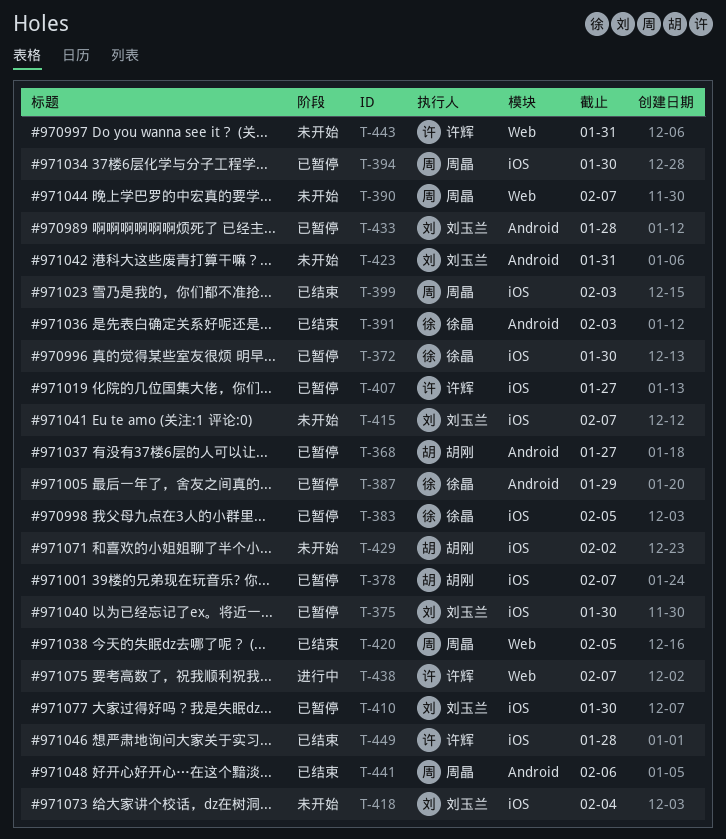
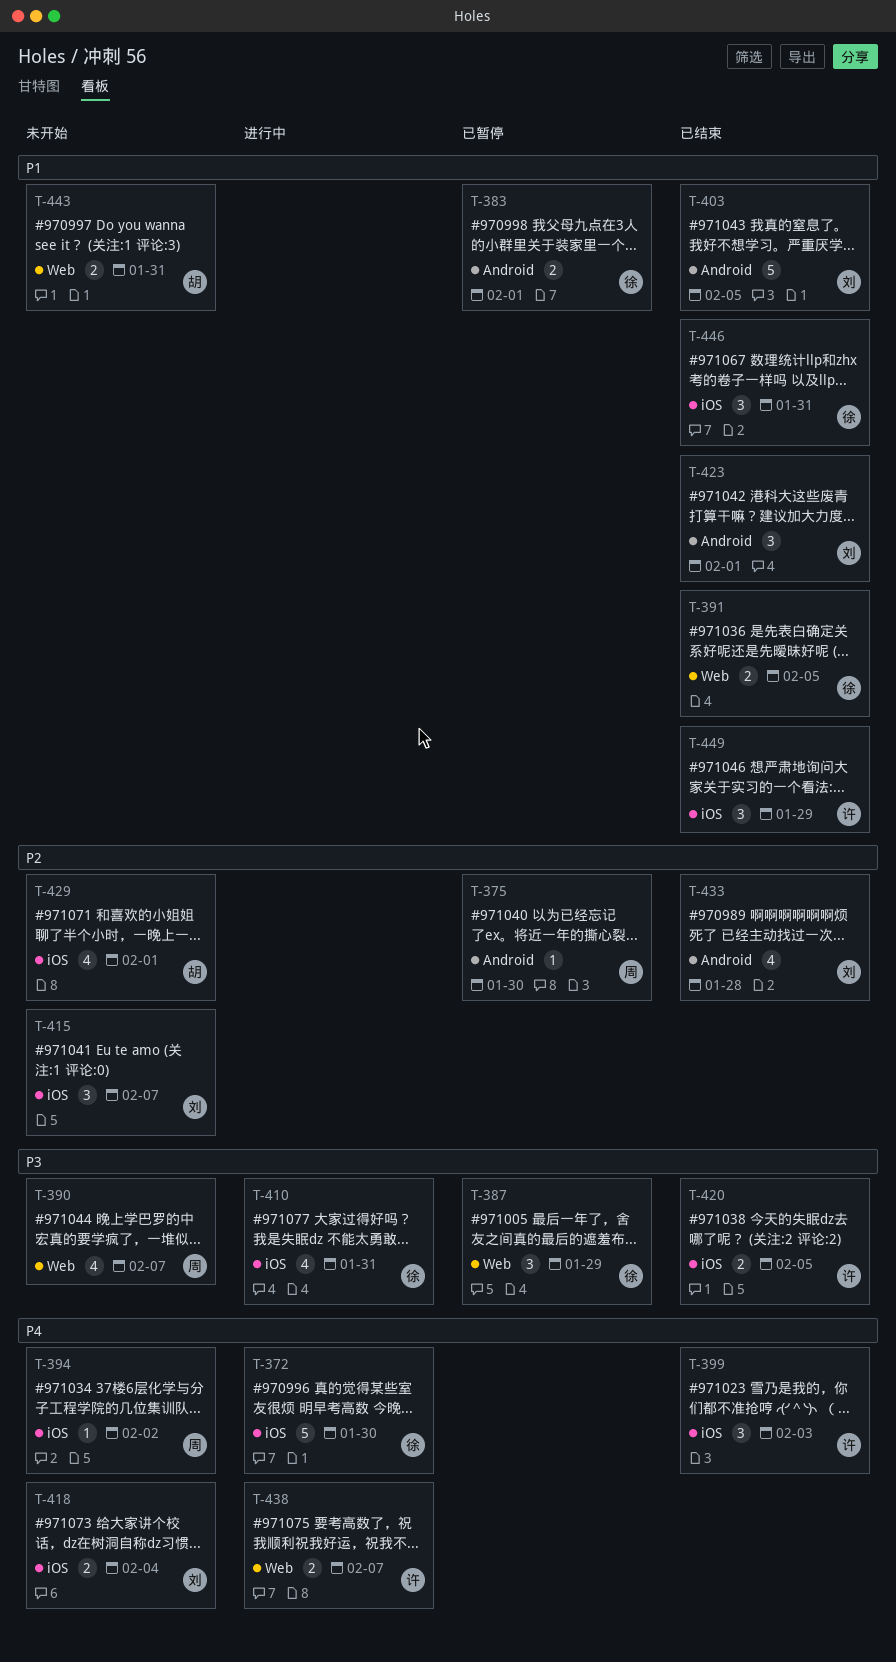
T-368: present -> none
T-372, status: 已暂停 -> 进行中
T-375, owner: 刘玉兰 -> 周晶
T-375, label: iOS -> Android
T-378: present -> none
T-383, label: iOS -> Android
T-383, due: Feb 5 -> Feb 1
T-387, label: Android -> Web
T-391, label: Android -> Web
T-391, due: Feb 3 -> Feb 5
T-394, status: 已暂停 -> 未开始
T-394, due: Jan 30 -> Feb 2
T-399, owner: 周晶 -> 许辉
T-403: none -> present
T-407: present -> none
T-410, status: 已暂停 -> 进行中
T-410, owner: 刘玉兰 -> 徐晶
T-410, due: Jan 30 -> Jan 31
T-420, owner: 周晶 -> 许辉
T-420, label: Web -> iOS
T-423, status: 未开始 -> 已结束
T-423, due: Jan 31 -> Feb 1
T-429, due: Feb 2 -> Feb 1
T-433, status: 已暂停 -> 已结束
T-441: present -> none
T-443, owner: 许辉 -> 胡刚
T-446: none -> present
T-449, due: Jan 28 -> Jan 29

